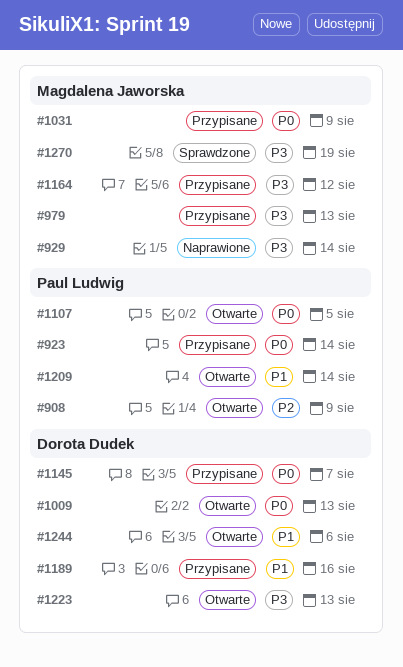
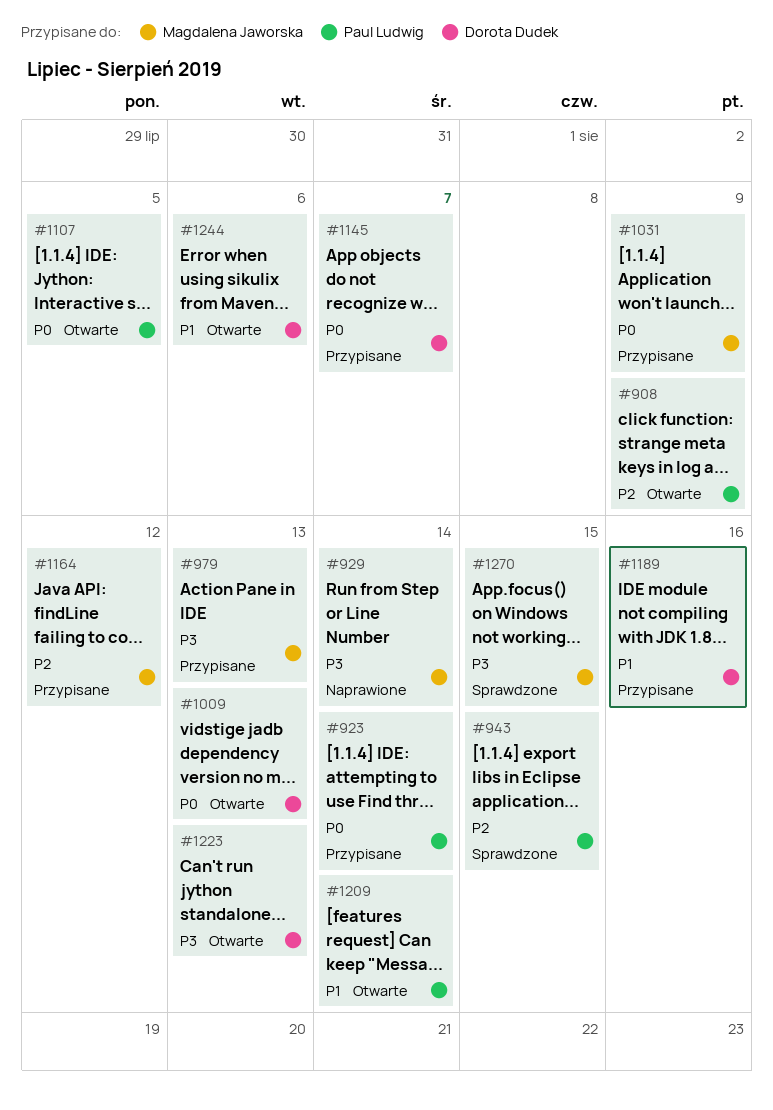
#943: none -> present
#1164, priority: P3 -> P2
#1270, due: Aug 19 -> Aug 15

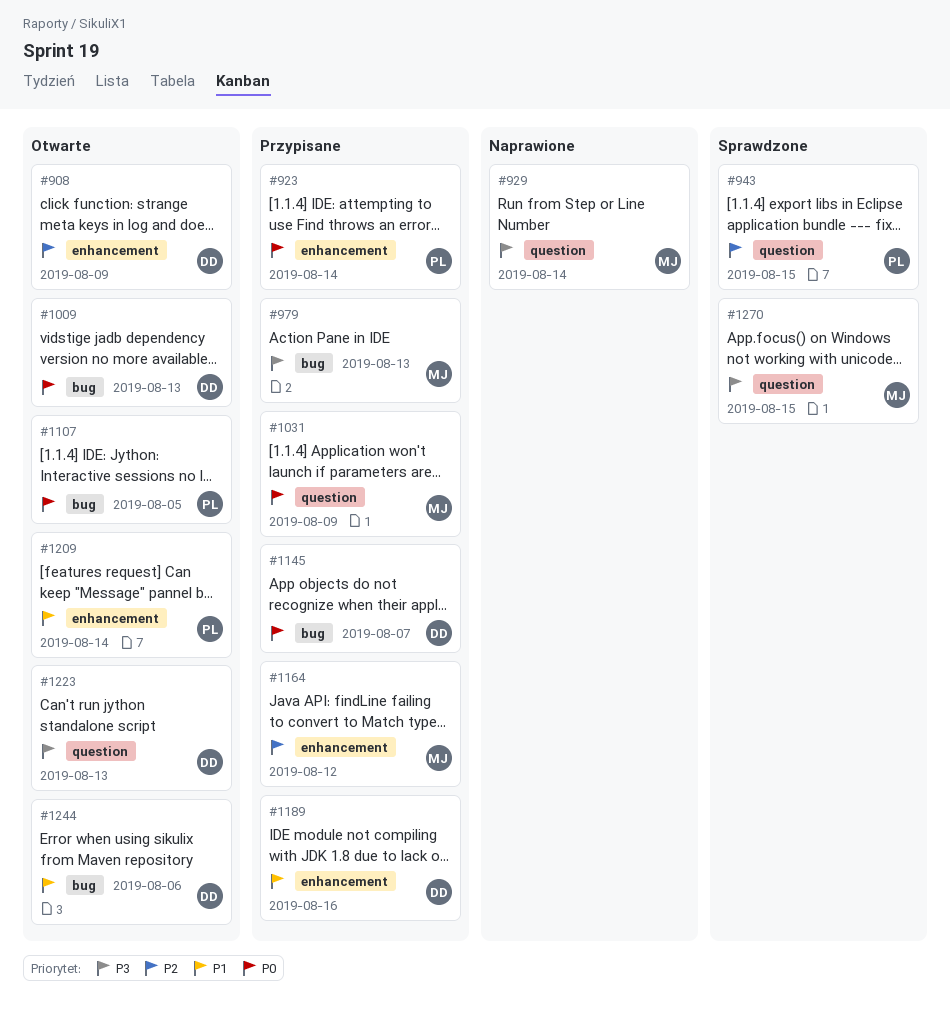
#908, owner: Paul Ludwig -> Dorota Dudek

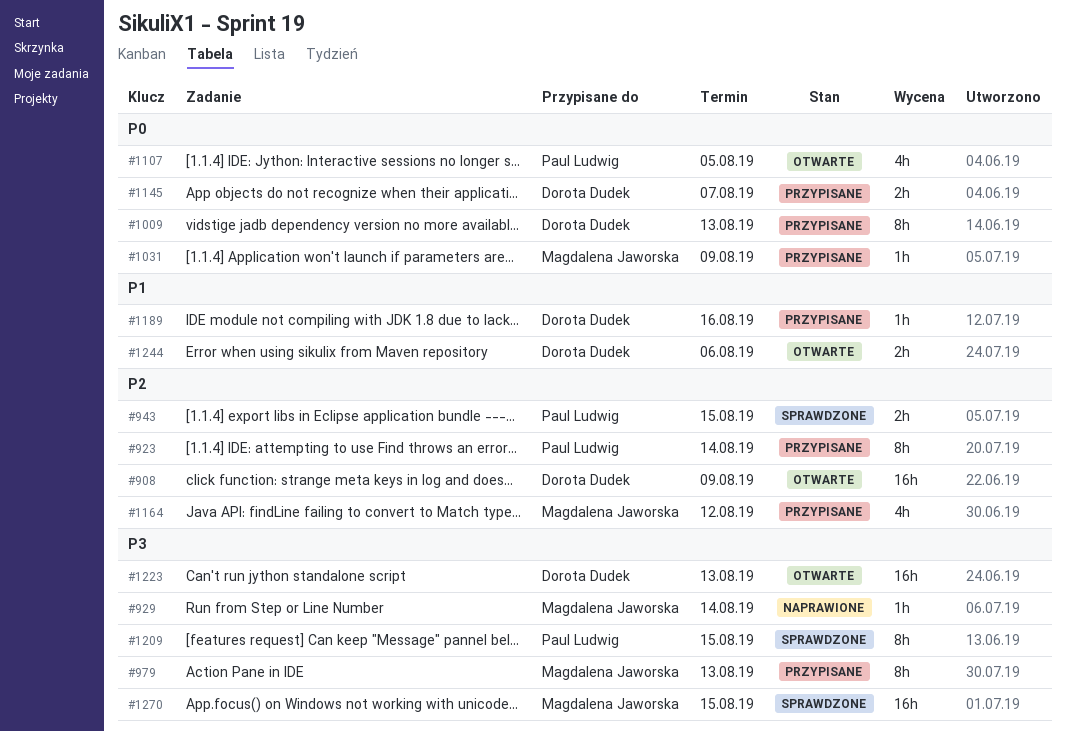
#923, priority: P0 -> P2
#1009, status: Otwarte -> Przypisane
#1209, status: Otwarte -> Sprawdzone
#1209, priority: P1 -> P3
#1209, due: Aug 14 -> Aug 15

